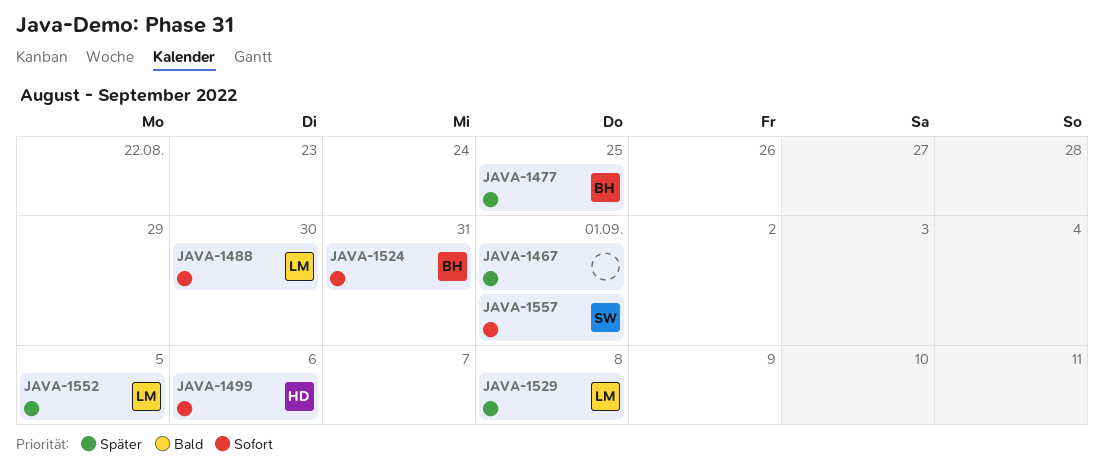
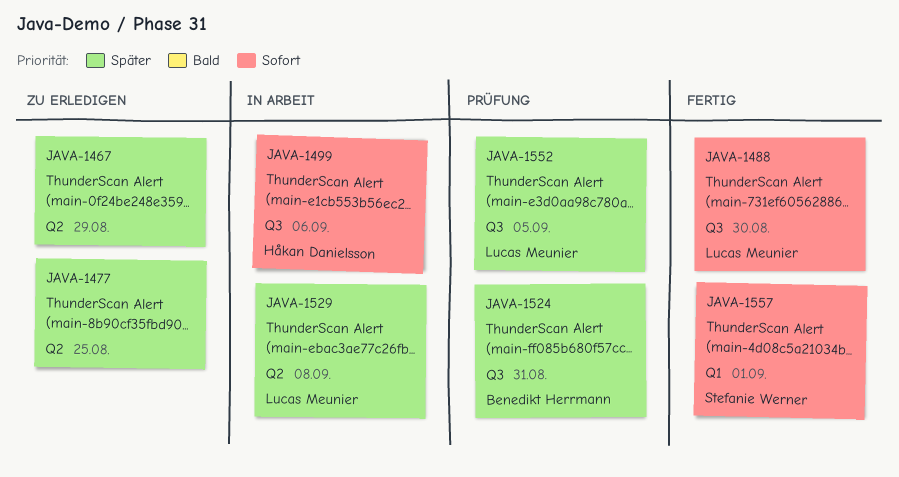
JAVA-1467, due: Sep 1 -> Aug 29
JAVA-1477, owner: Benedikt Herrmann -> none
JAVA-1524, priority: Sofort -> Später

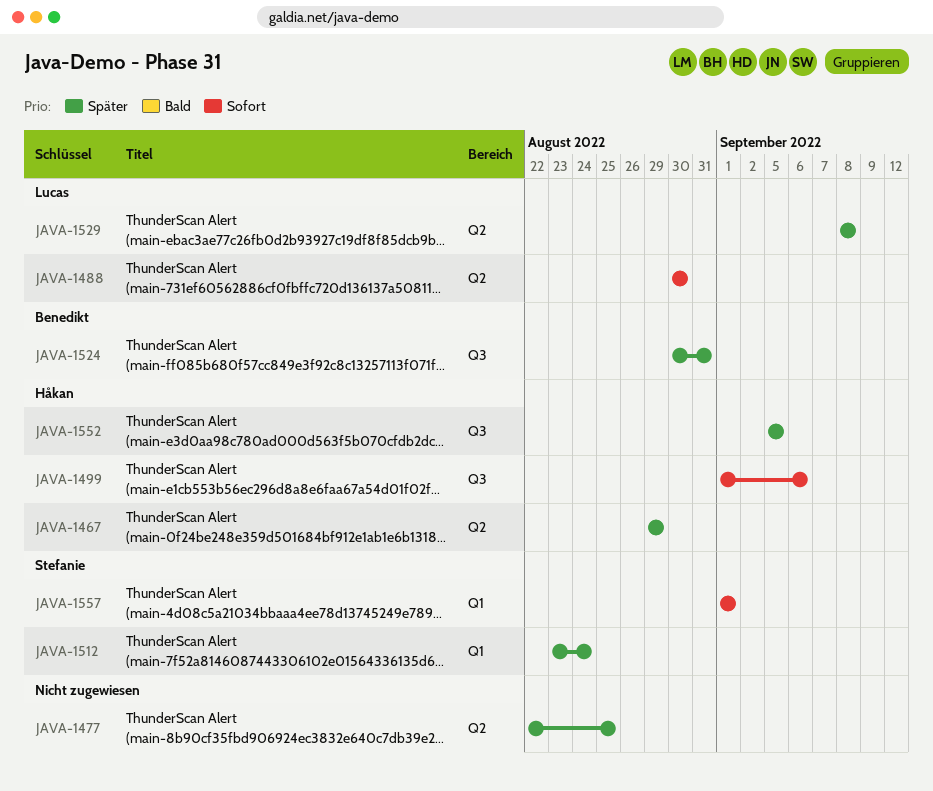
JAVA-1467, owner: none -> Håkan Danielsson
JAVA-1488, label: Q3 -> Q2
JAVA-1512: none -> present
JAVA-1552, owner: Lucas Meunier -> Håkan Danielsson

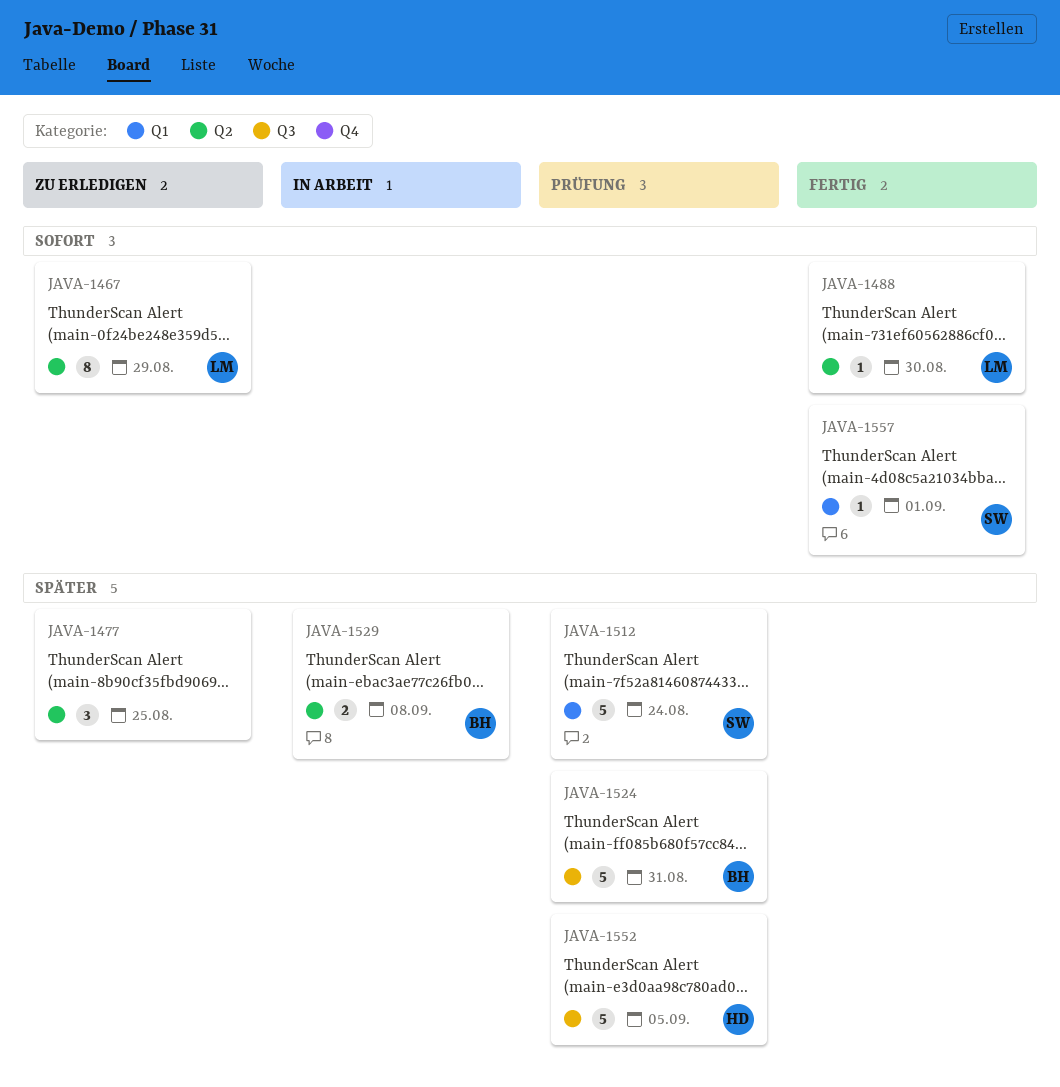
JAVA-1467, owner: Håkan -> Lucas
JAVA-1467, priority: Später -> Sofort
JAVA-1499: present -> none
JAVA-1529, owner: Lucas -> Benedikt

